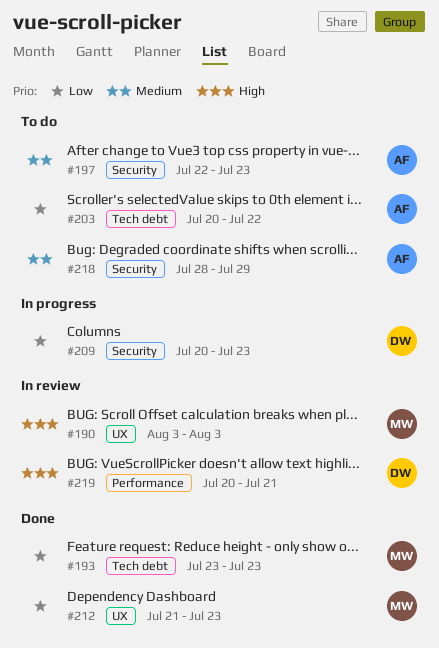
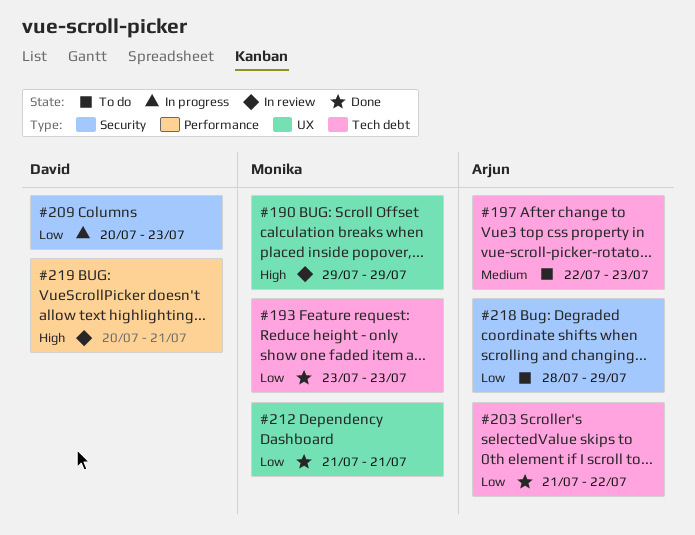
#190, start: Aug 3 -> Jul 29
#190, due: Aug 3 -> Jul 29
#197, label: Security -> Tech debt
#203, status: To do -> Done
#203, start: Jul 20 -> Jul 21
#212, due: Jul 23 -> Jul 21
#218, priority: Medium -> Low

